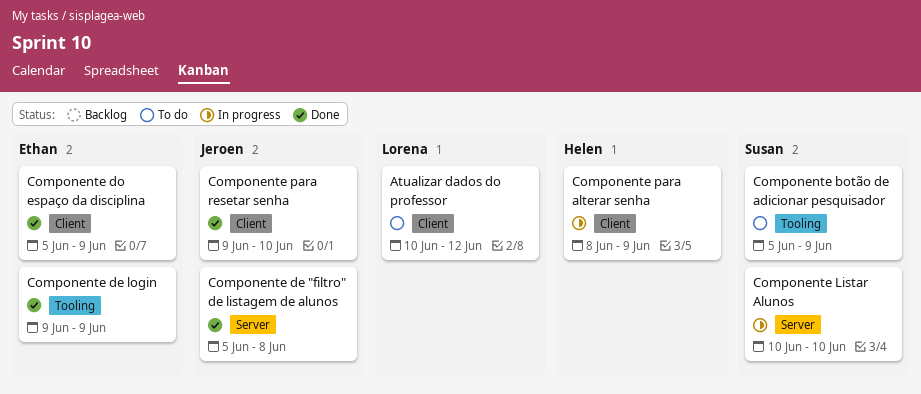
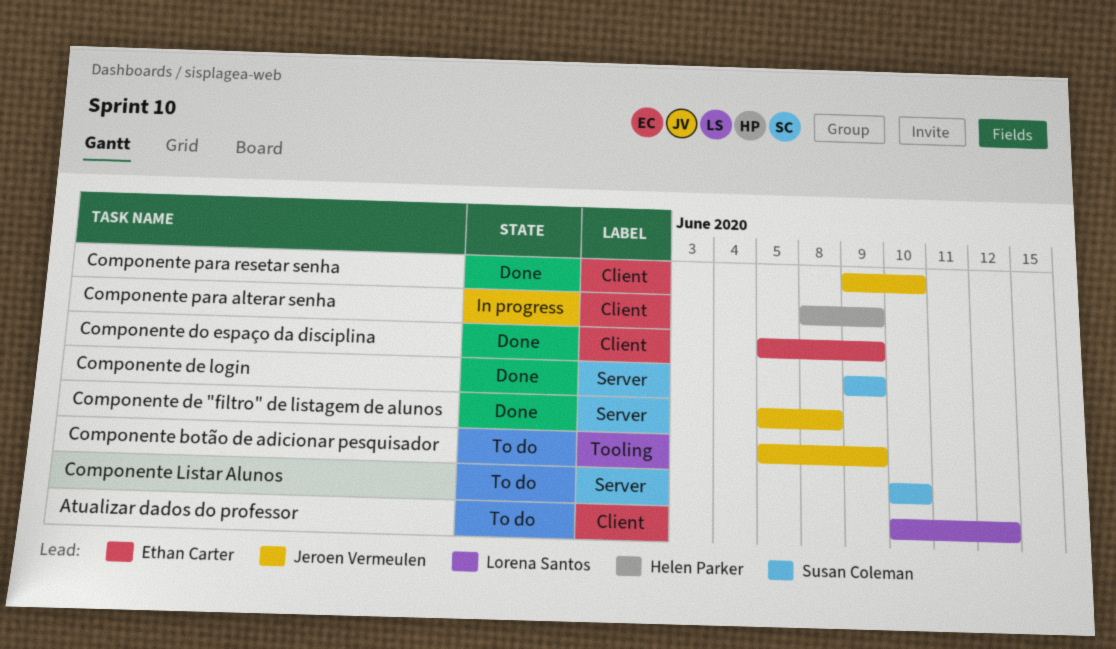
Componente botão de adicionar pesquisador, owner: Susan Coleman -> Jeroen Vermeulen
Componente de login, owner: Ethan Carter -> Susan Coleman
Componente de login, label: Tooling -> Server
Componente Listar Alunos, status: In progress -> To do

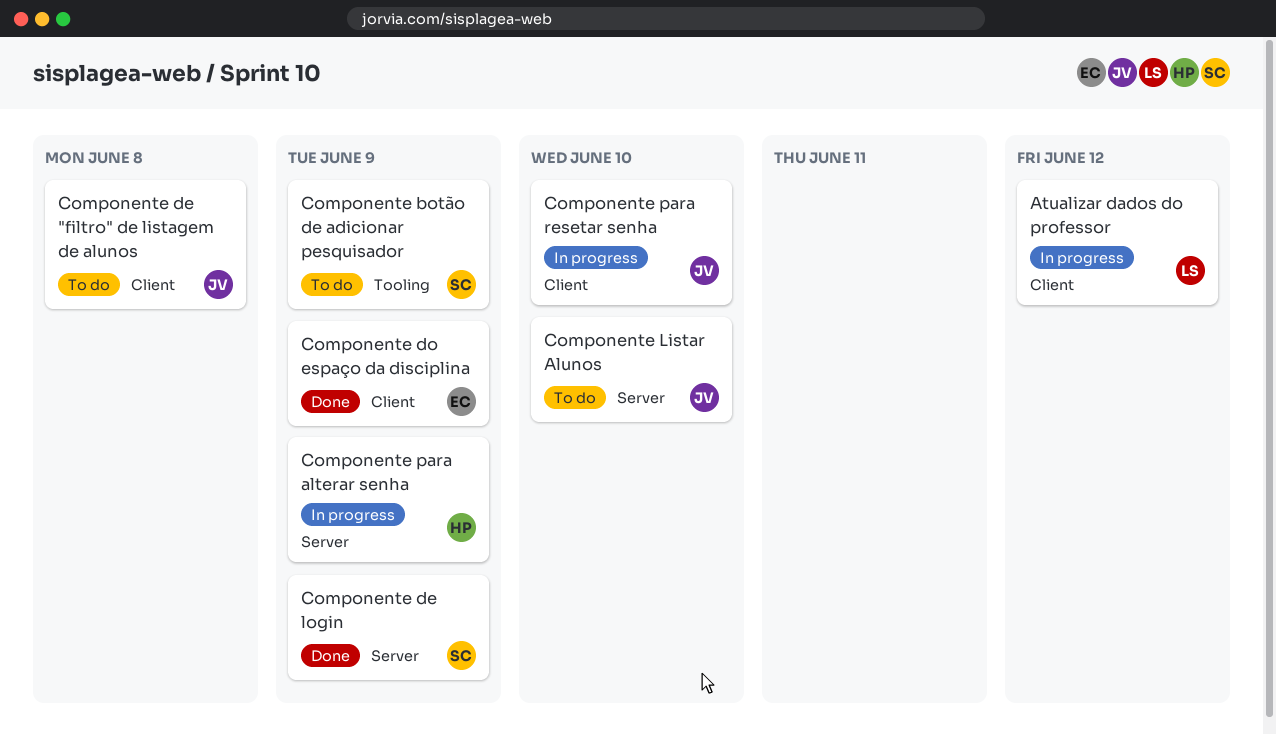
Atualizar dados do professor, status: To do -> In progress
Componente botão de adicionar pesquisador, owner: Jeroen Vermeulen -> Susan Coleman
Componente de "filtro" de listagem de alunos, status: Done -> To do
Componente de "filtro" de listagem de alunos, label: Server -> Client
Componente Listar Alunos, owner: Susan Coleman -> Jeroen Vermeulen
Componente para alterar senha, label: Client -> Server
Componente para resetar senha, status: Done -> In progress

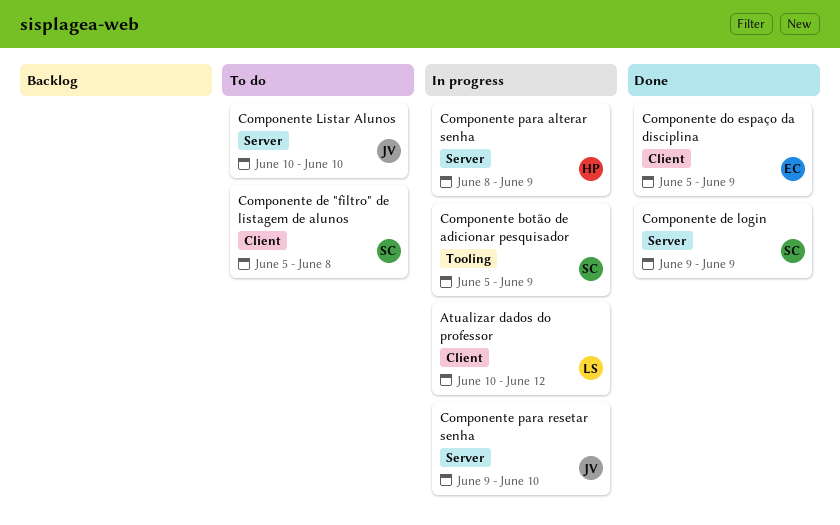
Componente botão de adicionar pesquisador, status: To do -> In progress
Componente de "filtro" de listagem de alunos, owner: JV -> SC
Componente para resetar senha, label: Client -> Server

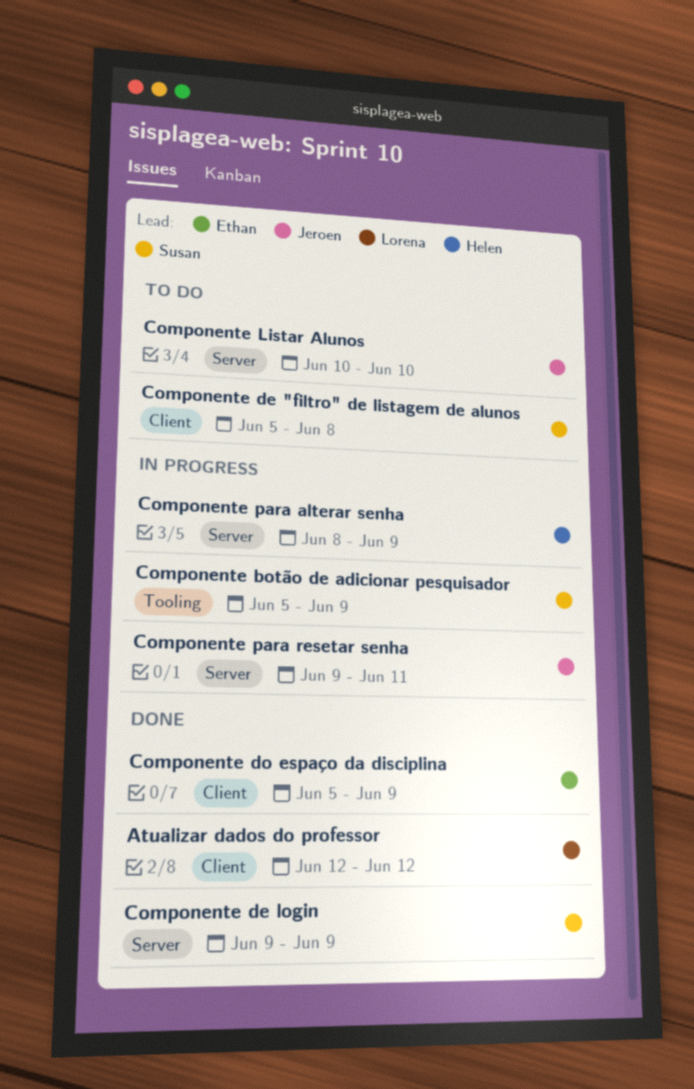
Atualizar dados do professor, status: In progress -> Done
Atualizar dados do professor, start: Jun 10 -> Jun 12
Componente para resetar senha, due: Jun 10 -> Jun 11

